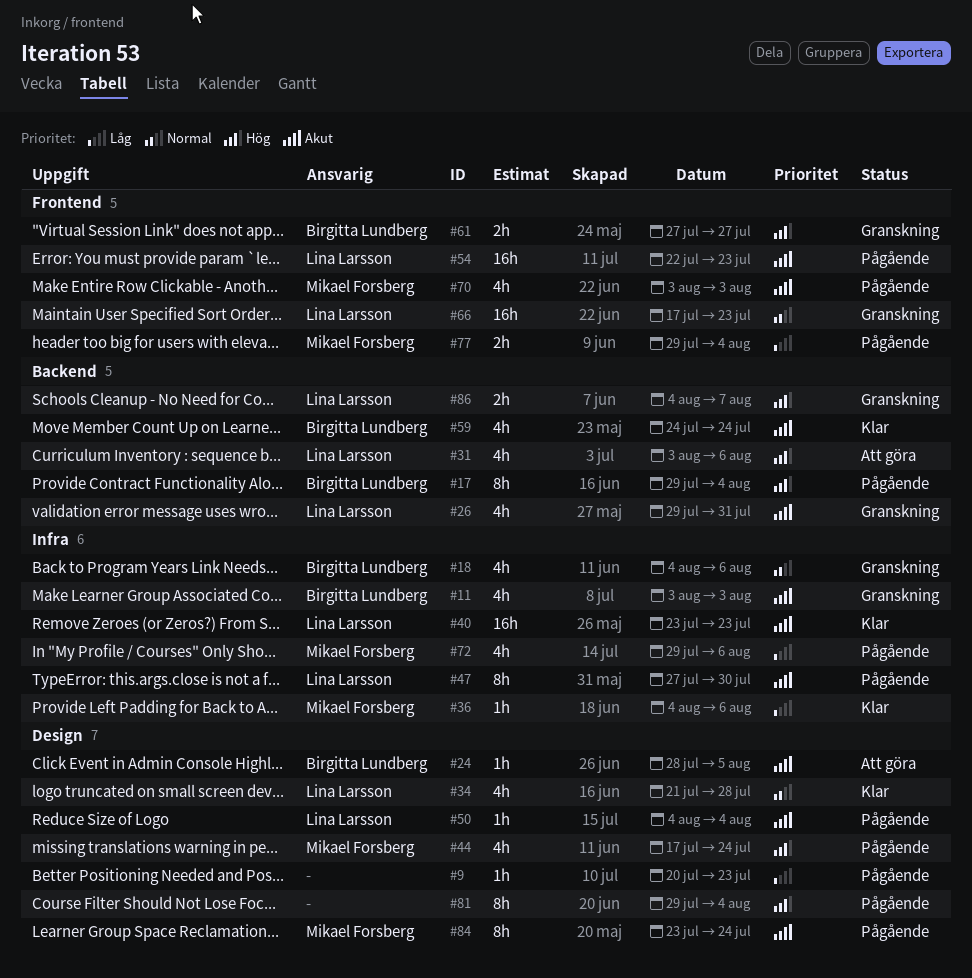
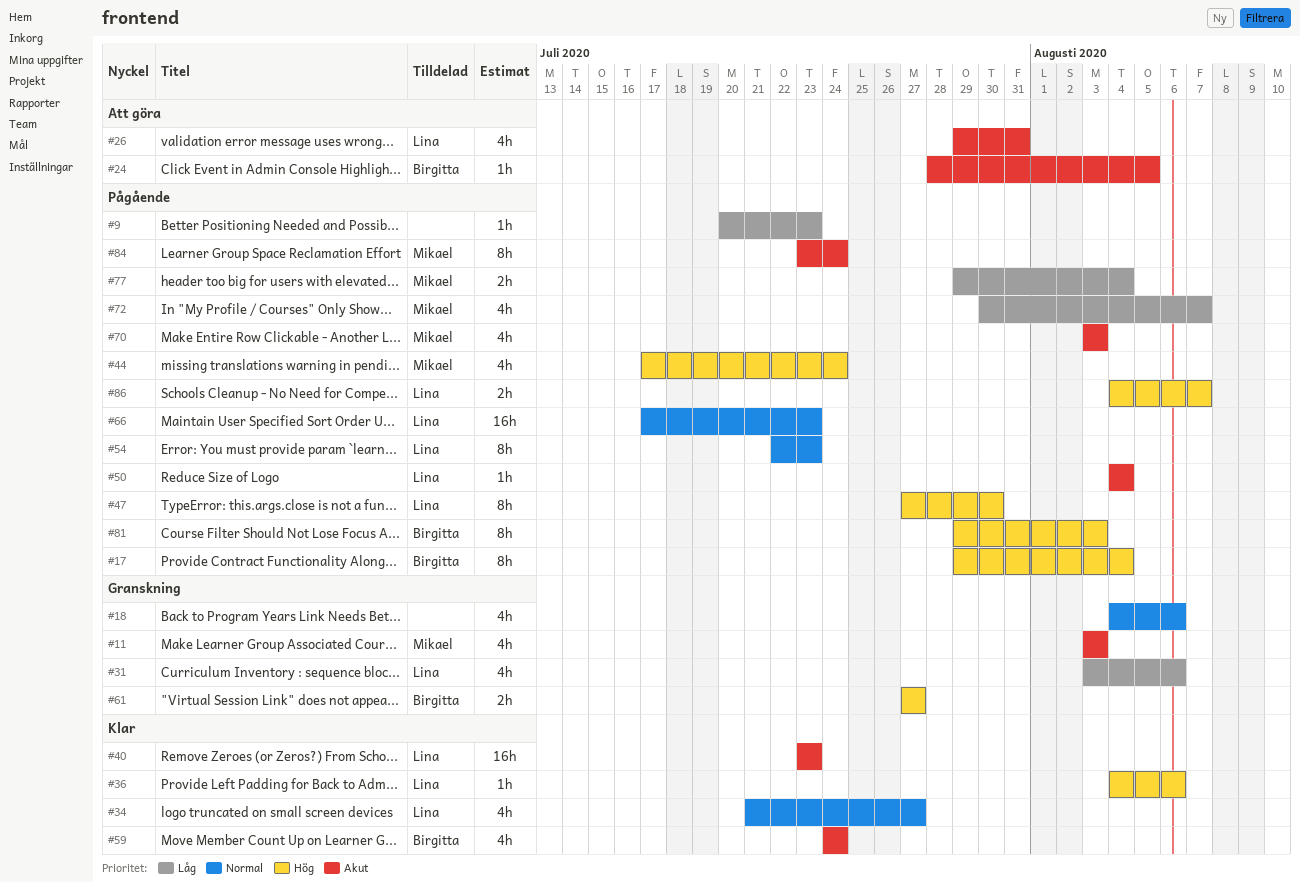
#11, owner: Birgitta Lundberg -> Mikael Forsberg
#18, owner: Birgitta Lundberg -> none
#26, status: Granskning -> Att göra
#31, status: Att göra -> Granskning
#31, priority: Hög -> Låg
#34, due: Jul 28 -> Jul 27
#36, owner: Mikael Forsberg -> Lina Larsson
#36, priority: Låg -> Hög
#47, priority: Akut -> Hög
#54, priority: Akut -> Normal
#54, estimate: 16h -> 8h
#66, status: Granskning -> Pågående
#72, start: Jul 29 -> Jul 30
#72, due: Aug 6 -> Aug 7
#81, owner: none -> Birgitta Lundberg
#81, due: Aug 4 -> Aug 3
#86, status: Granskning -> Pågående

